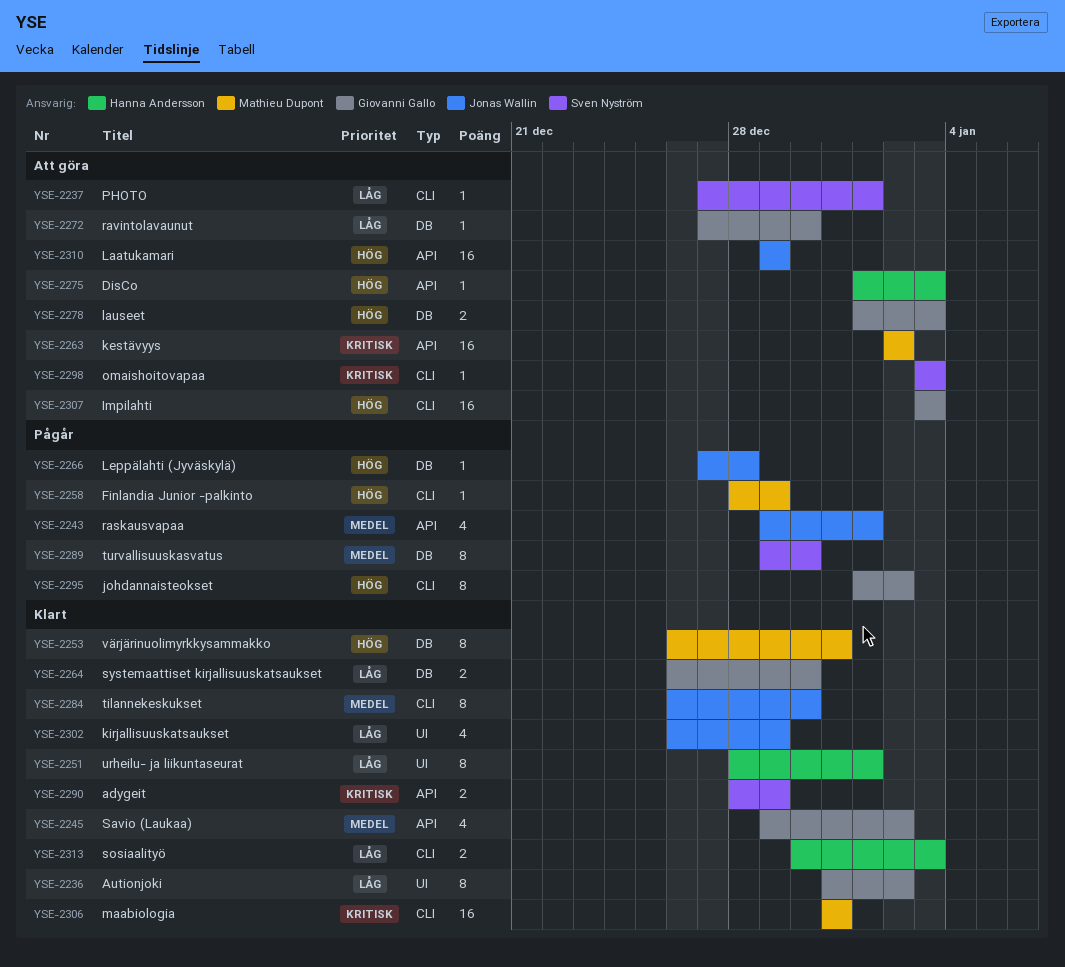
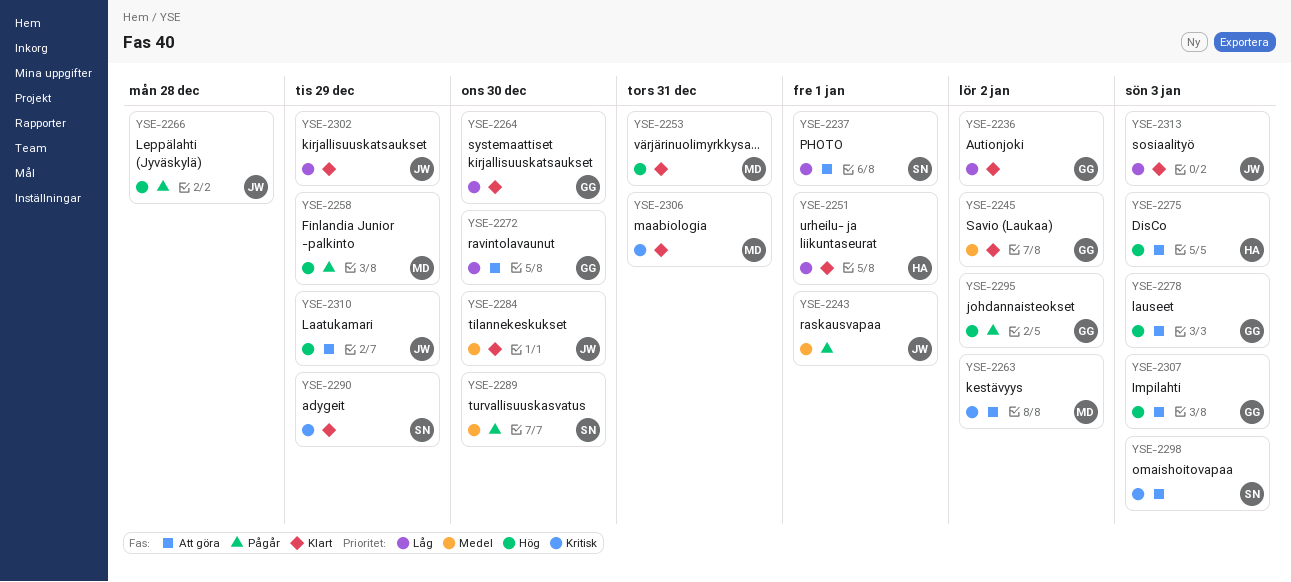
YSE-2313, owner: Hanna Andersson -> Jonas Wallin

